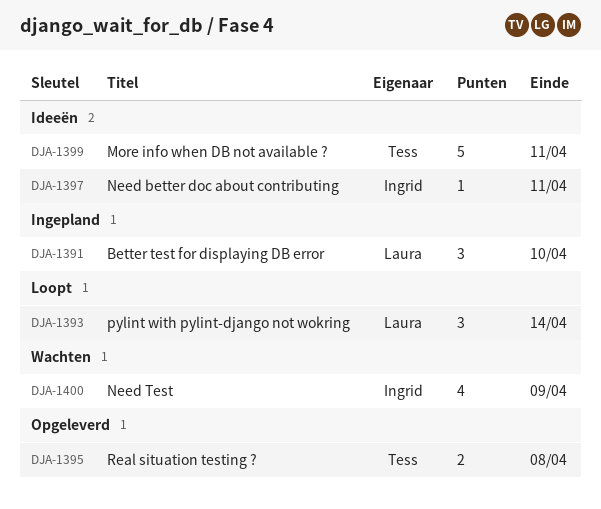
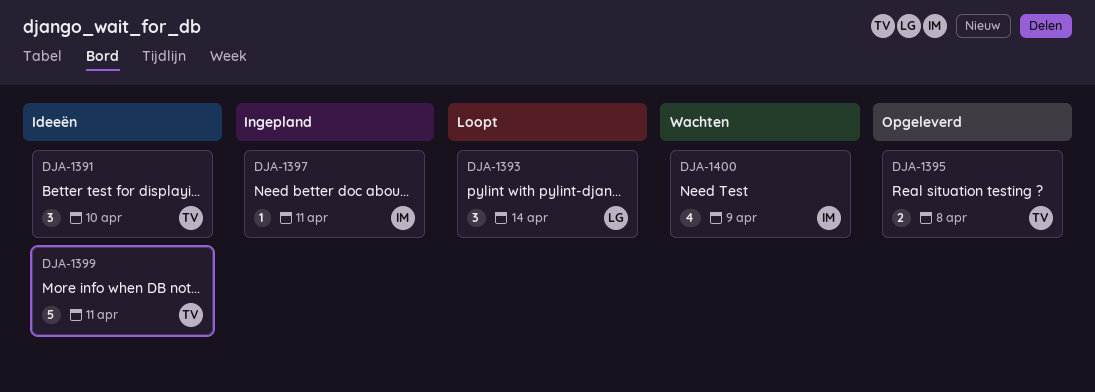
DJA-1391, status: Ingepland -> Ideeën
DJA-1391, owner: Laura -> Tess
DJA-1397, status: Ideeën -> Ingepland

